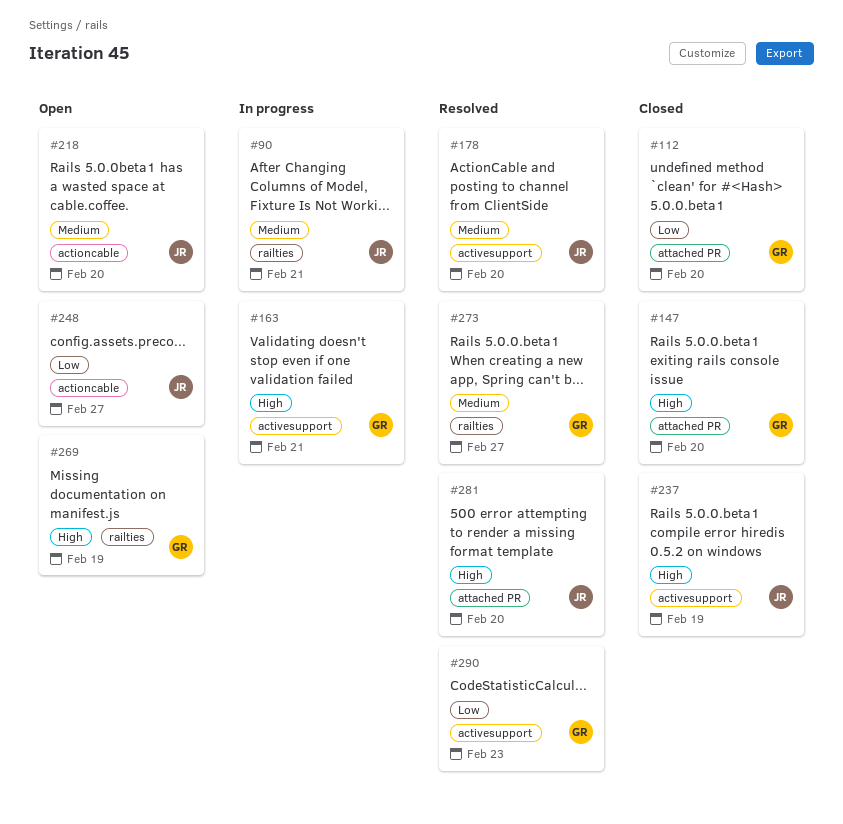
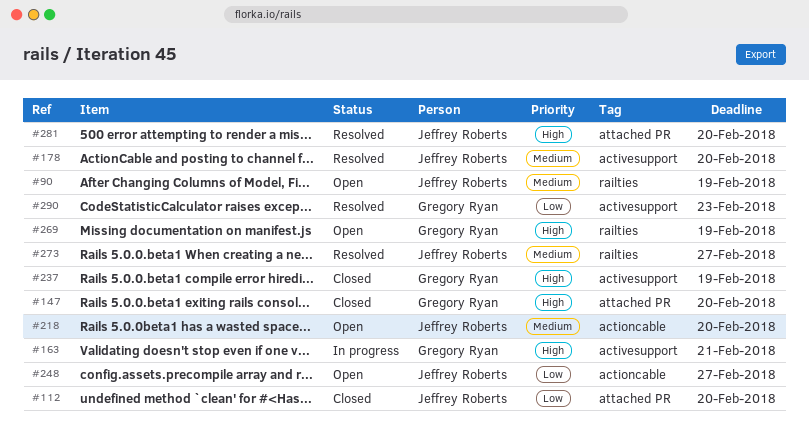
#90, status: In progress -> Open
#90, due: Feb 21 -> Feb 19
#112, owner: Gregory Ryan -> Jeffrey Roberts
#237, owner: Jeffrey Roberts -> Gregory Ryan
#273, owner: Gregory Ryan -> Jeffrey Roberts

